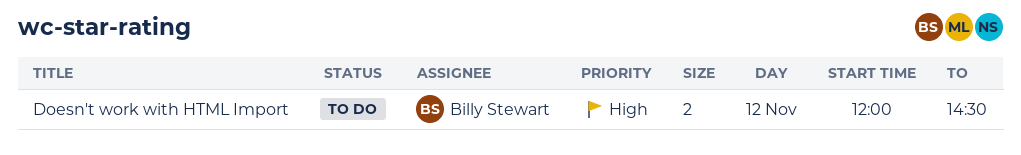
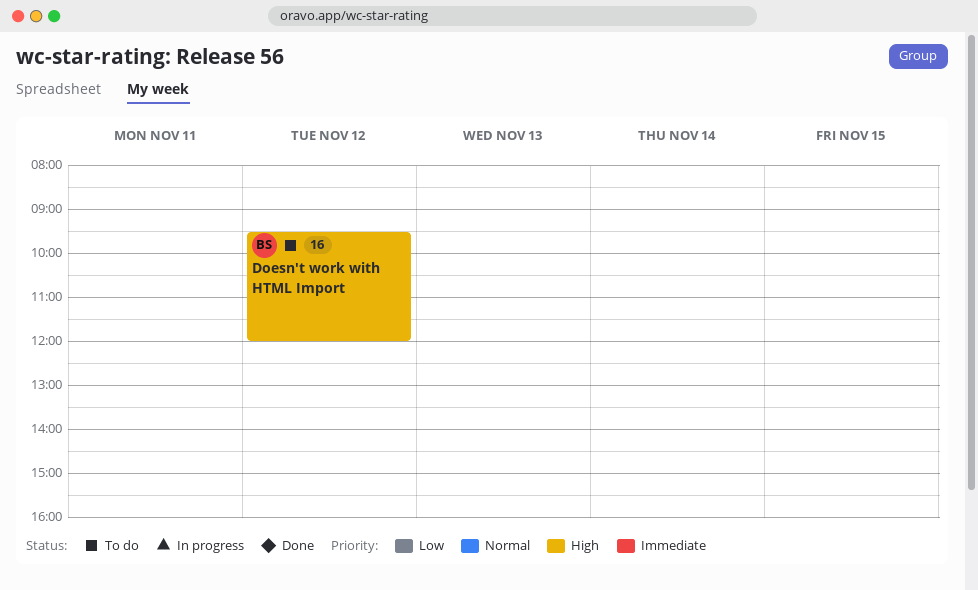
Doesn't work with HTML Import, estimate: 2 -> 16
Doesn't work with HTML Import, begins: 12:00 -> 09:30
Doesn't work with HTML Import, ends: 14:30 -> 12:00

